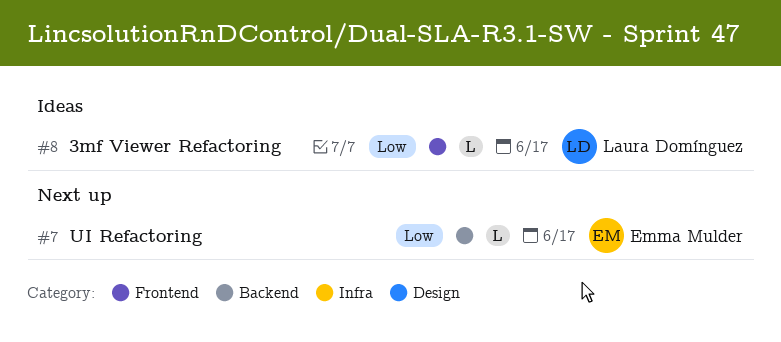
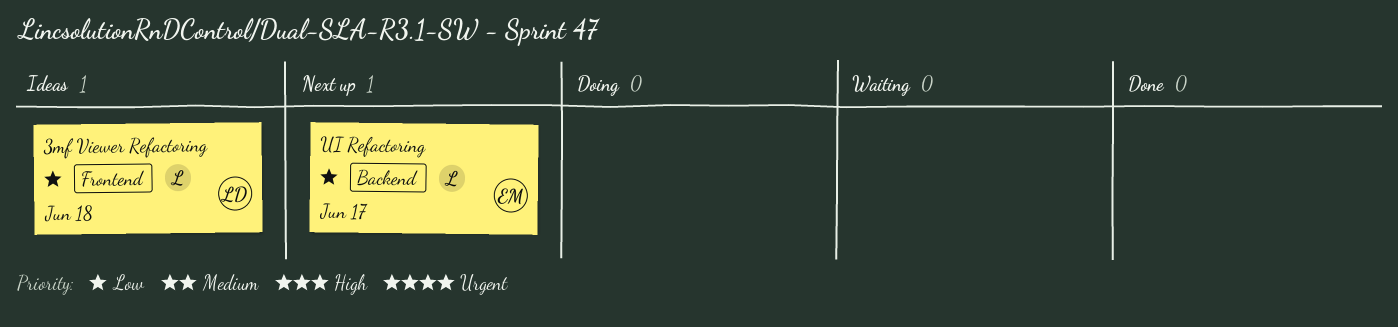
3mf Viewer Refactoring, due: Jun 17 -> Jun 18

